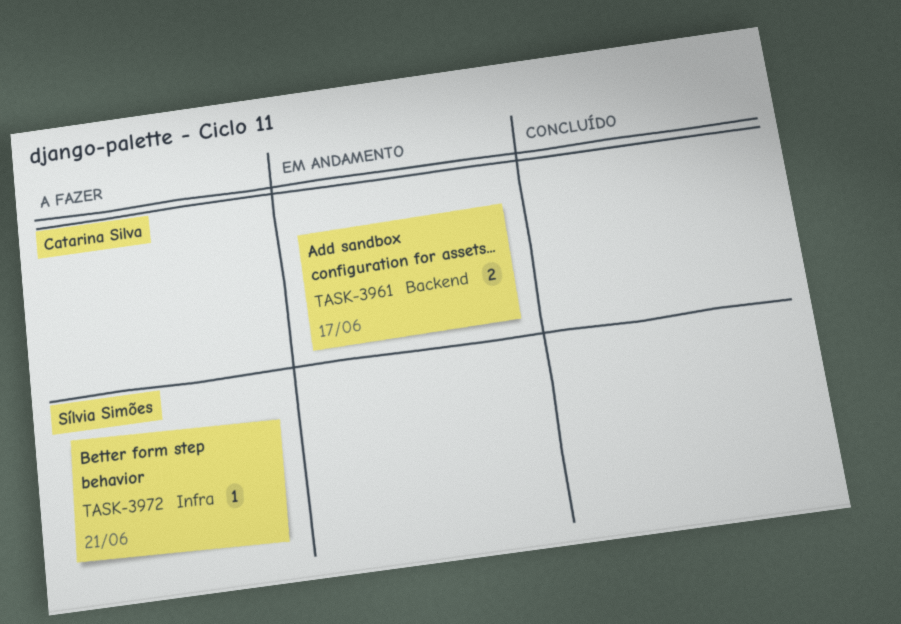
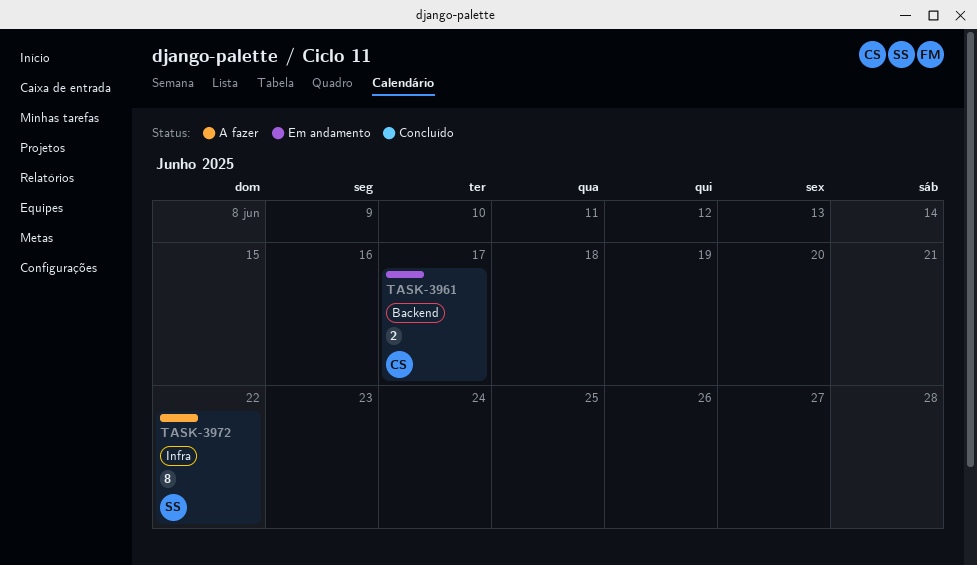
TASK-3972, estimate: 1 -> 8
TASK-3972, due: Jun 21 -> Jun 22

